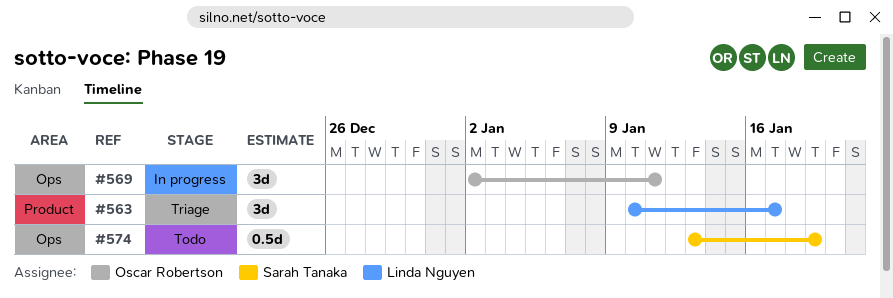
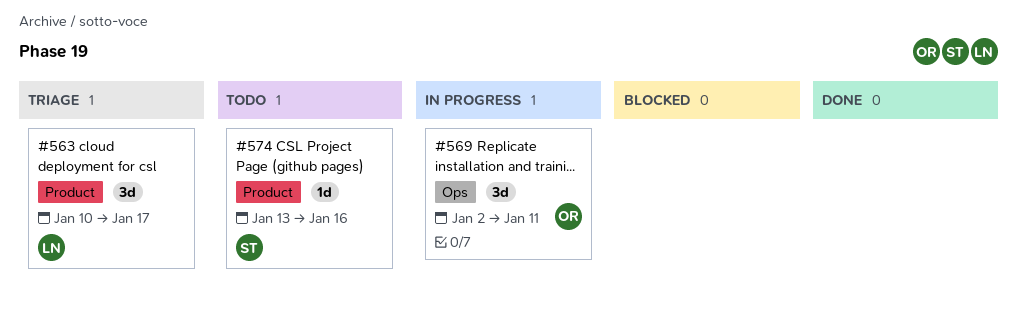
#574, label: Ops -> Product
#574, estimate: 0.5d -> 1d
#574, due: Jan 19 -> Jan 16

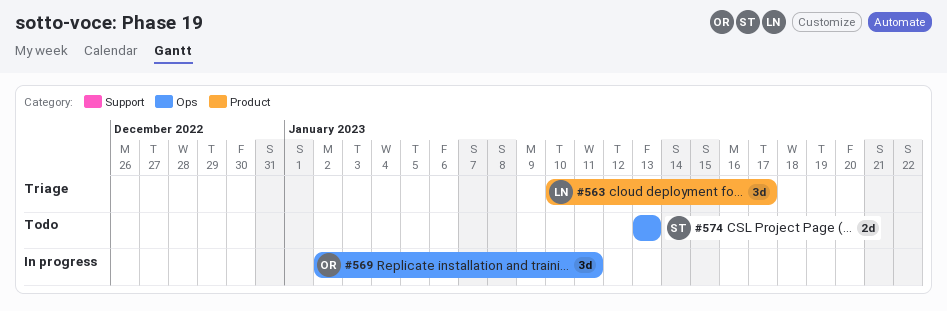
#574, label: Product -> Ops
#574, estimate: 1d -> 2d
#574, due: Jan 16 -> Jan 13

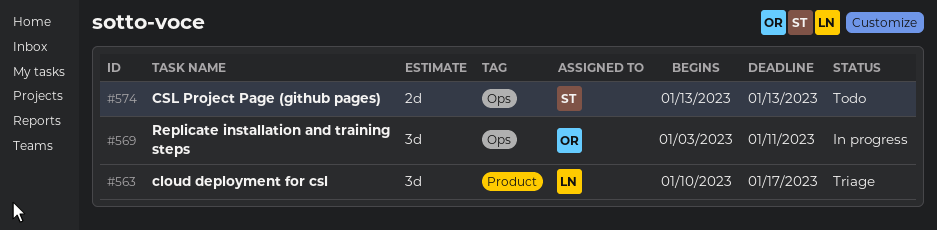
#569, start: Jan 2 -> Jan 3

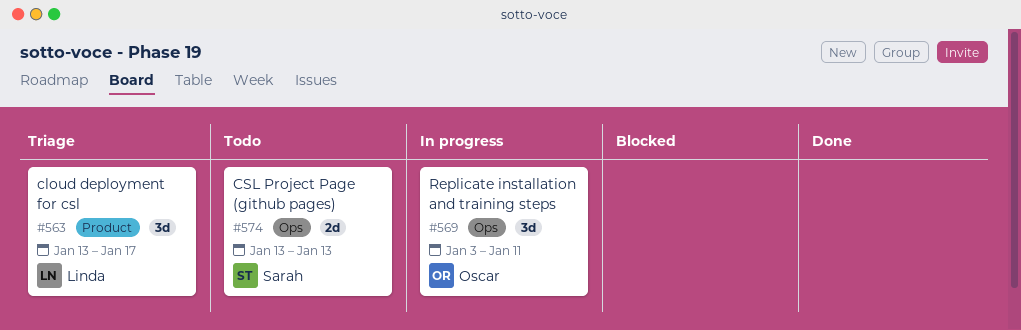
#563, start: Jan 10 -> Jan 13

